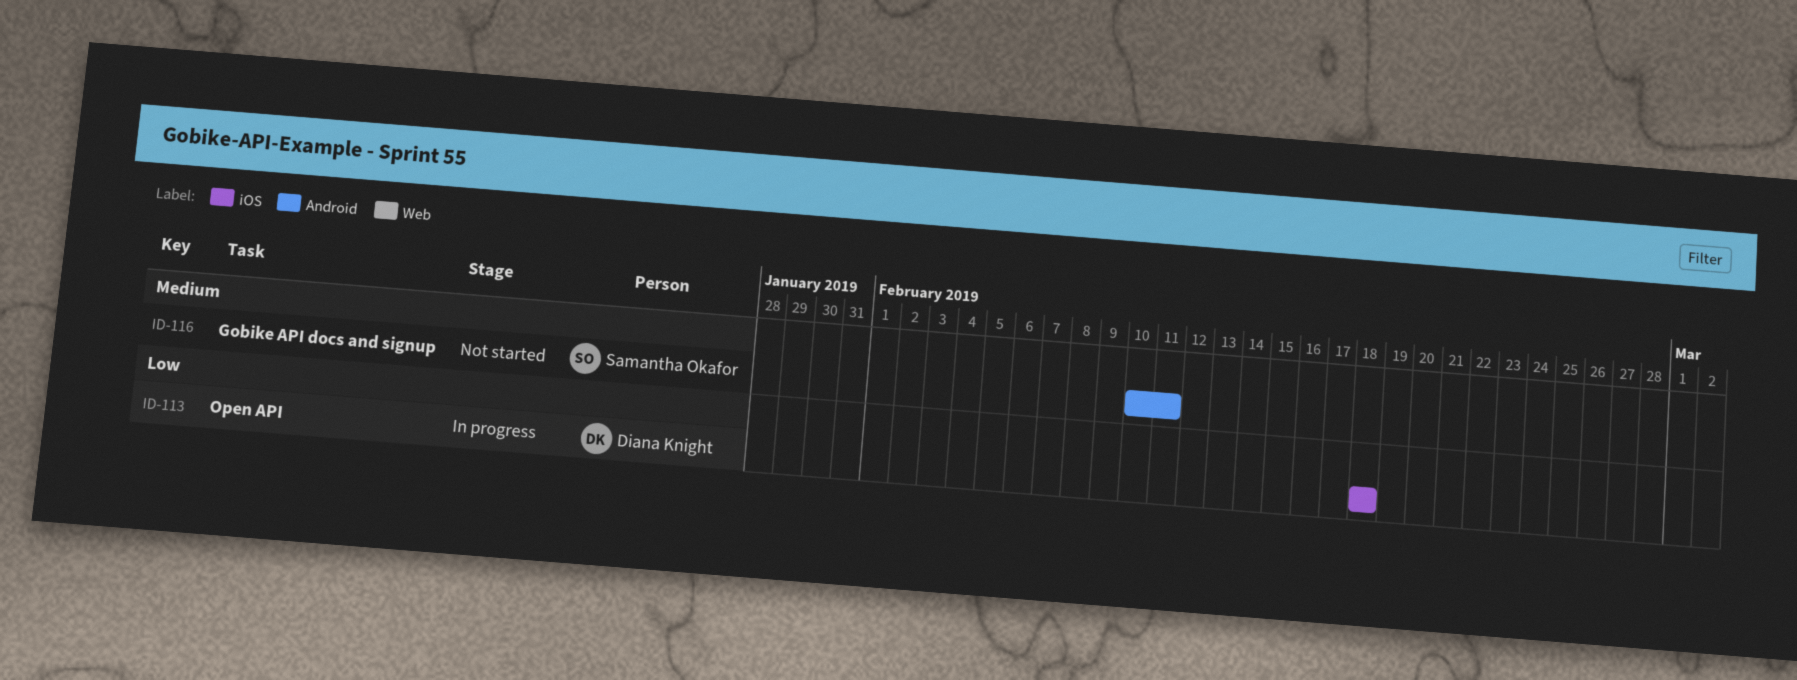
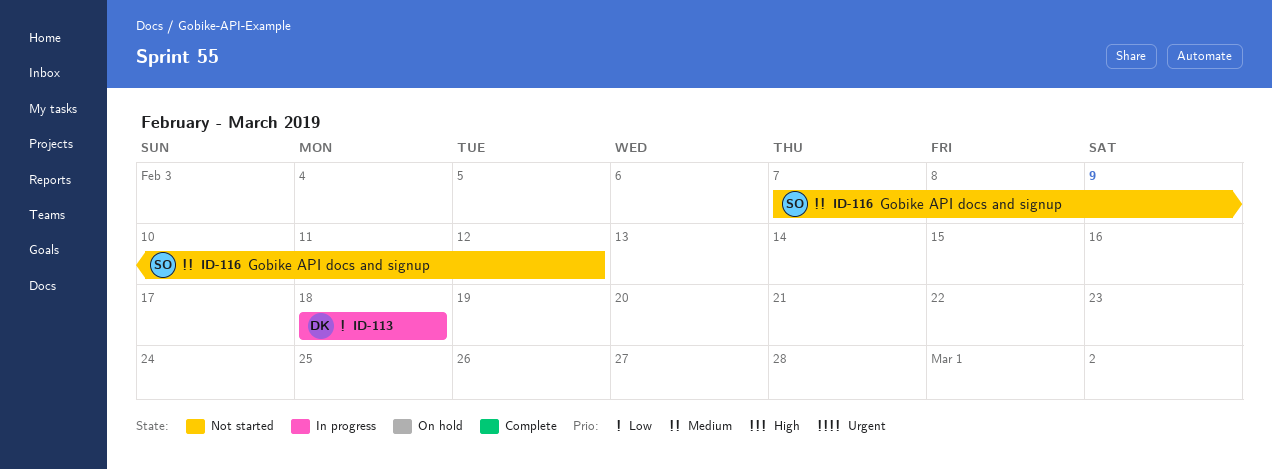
ID-116, start: Feb 10 -> Feb 7
ID-116, due: Feb 11 -> Feb 12

